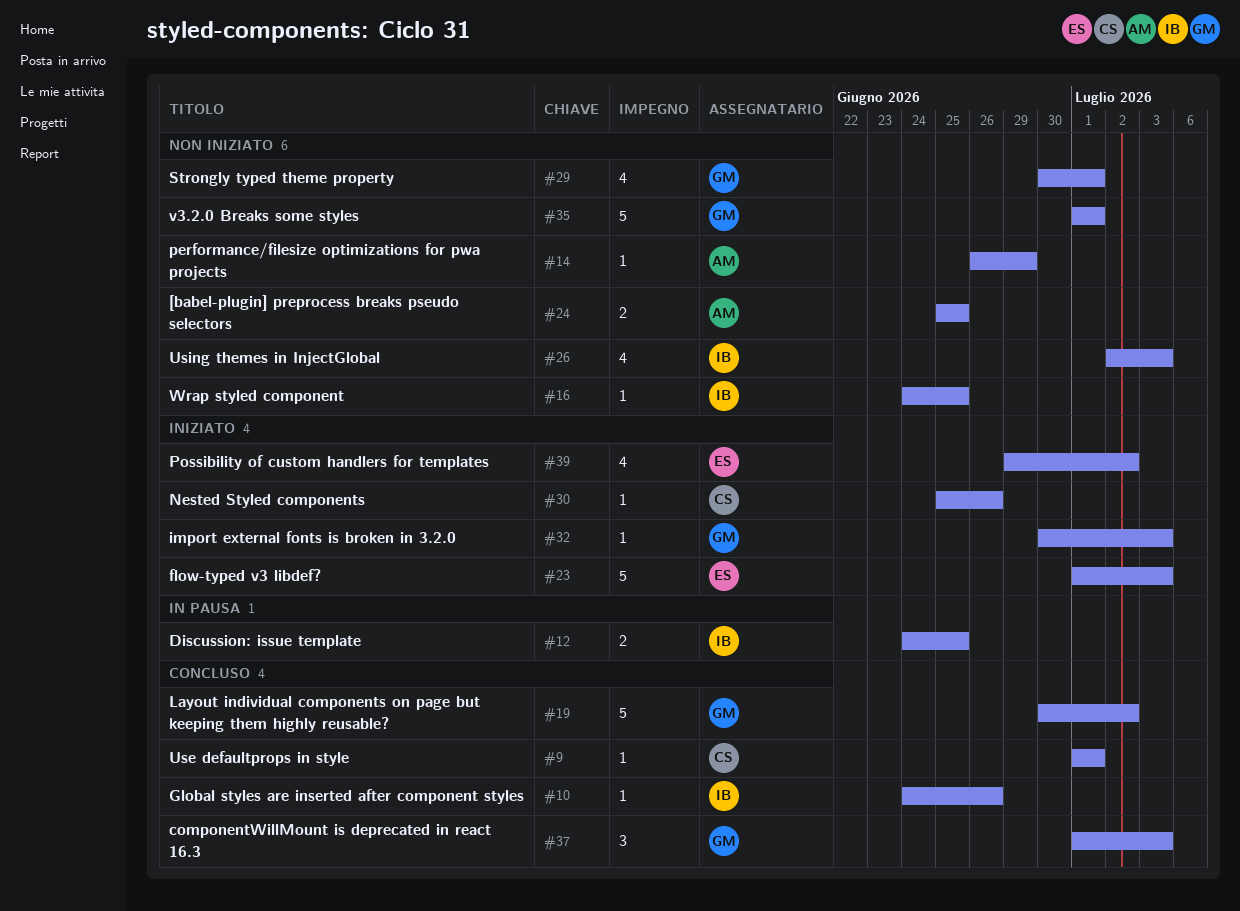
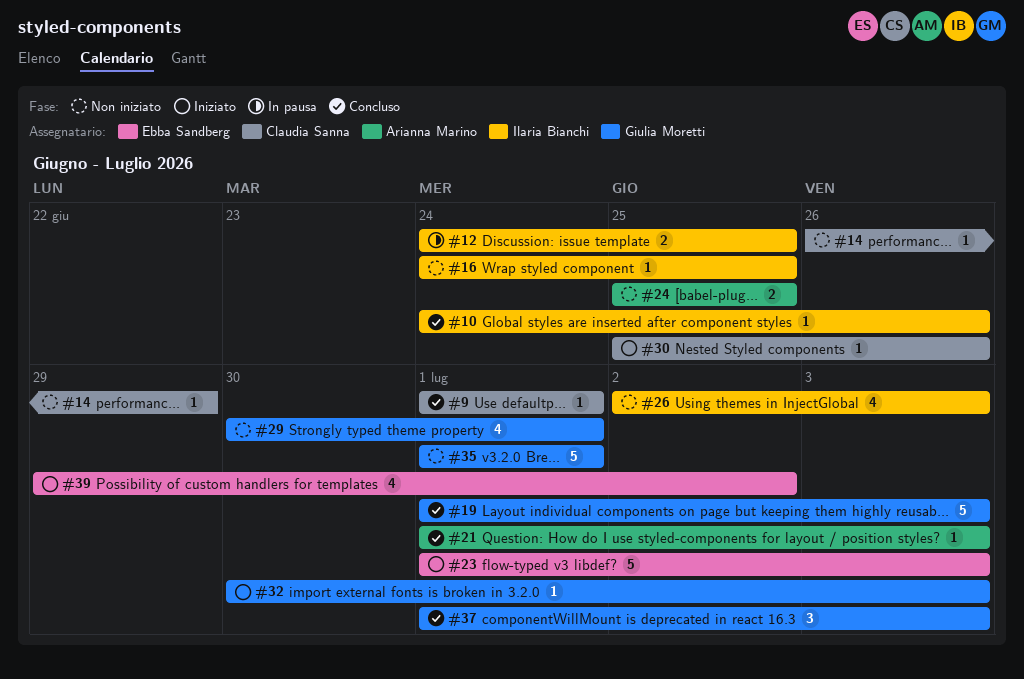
#14, owner: Arianna Marino -> Claudia Sanna
#19, start: Jun 30 -> Jul 1
#19, due: Jul 2 -> Jul 3
#21: none -> present

